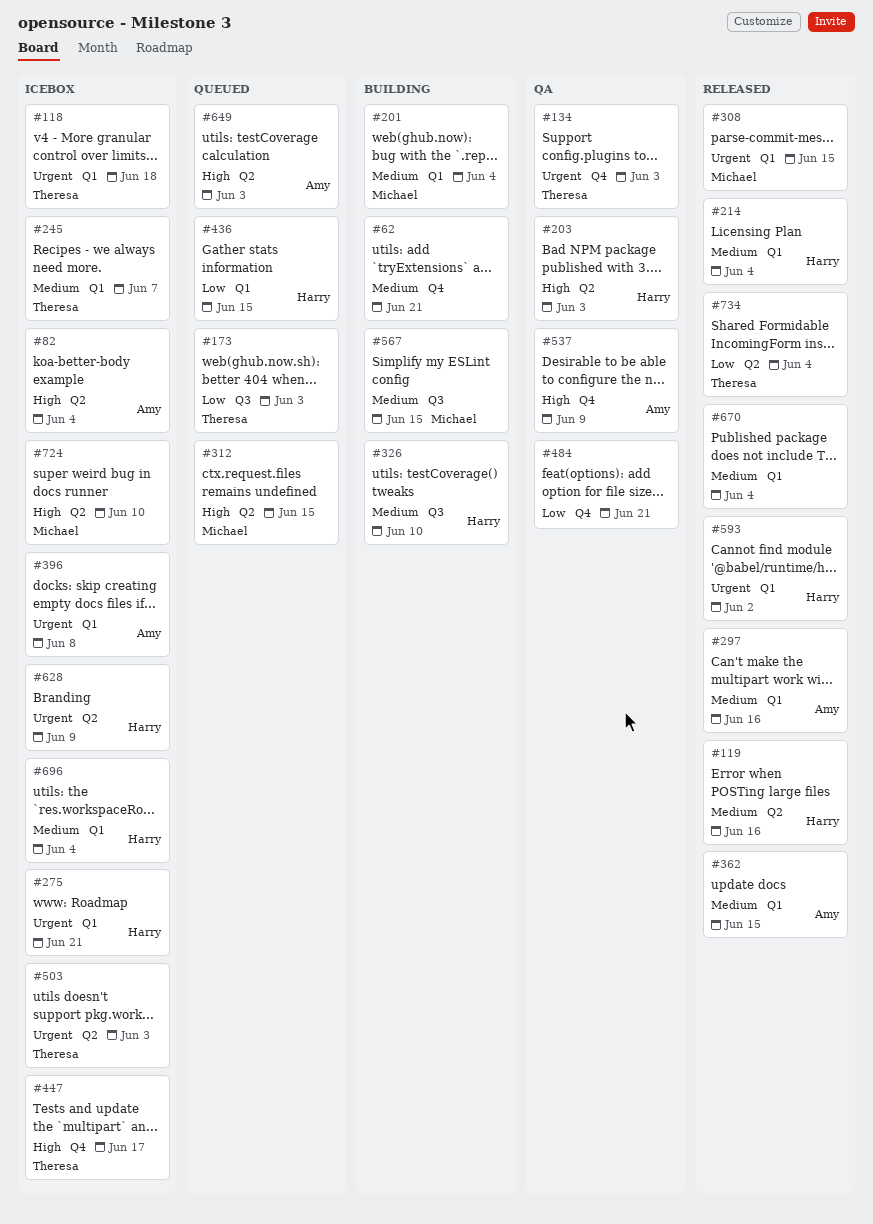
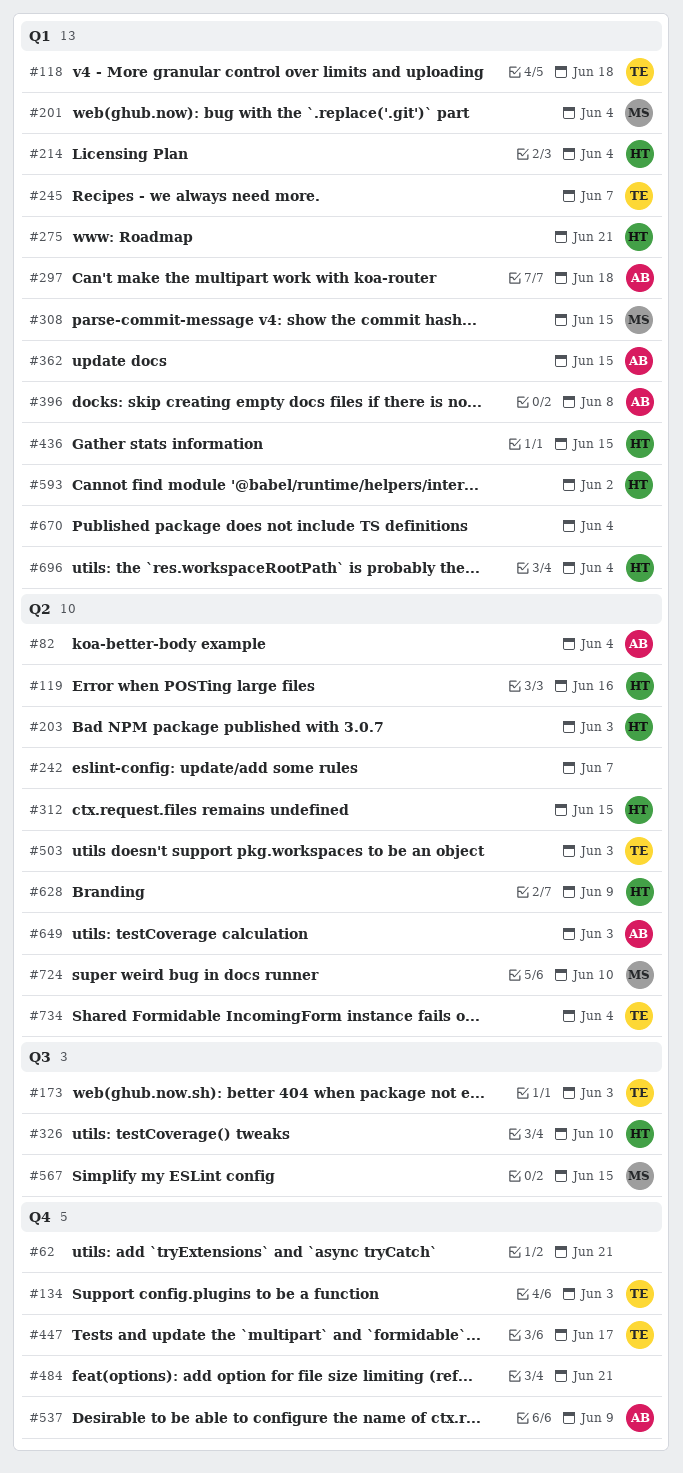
#242: none -> present
#297, due: Jun 16 -> Jun 18
#312, owner: Michael -> Harry

